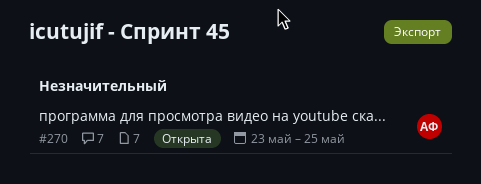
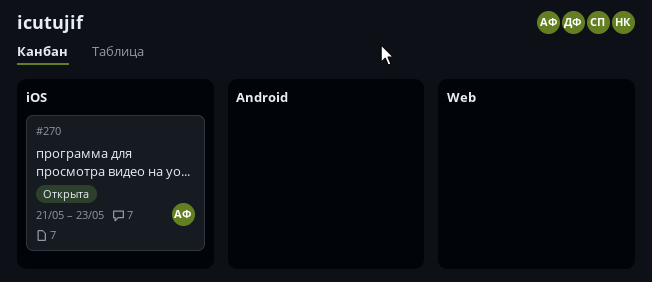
#270, start: May 23 -> May 21
#270, due: May 25 -> May 23

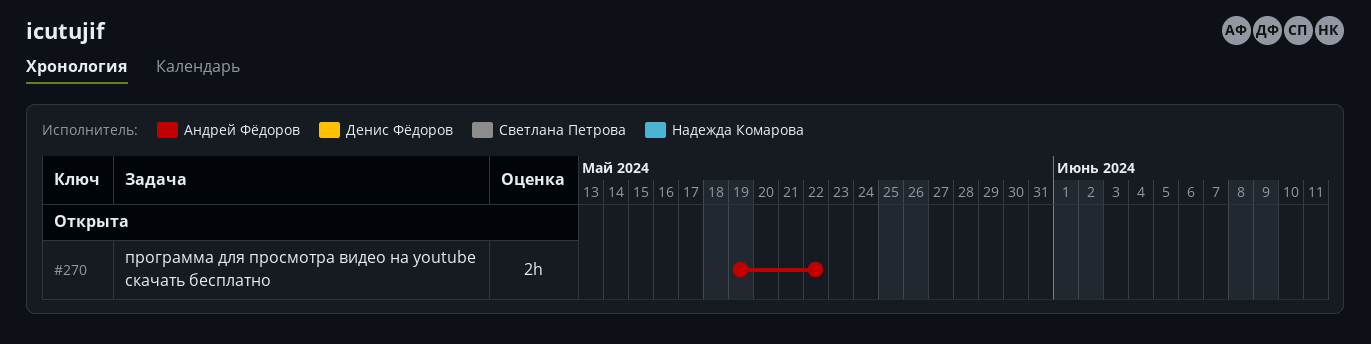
#270, start: May 21 -> May 19
#270, due: May 23 -> May 22

